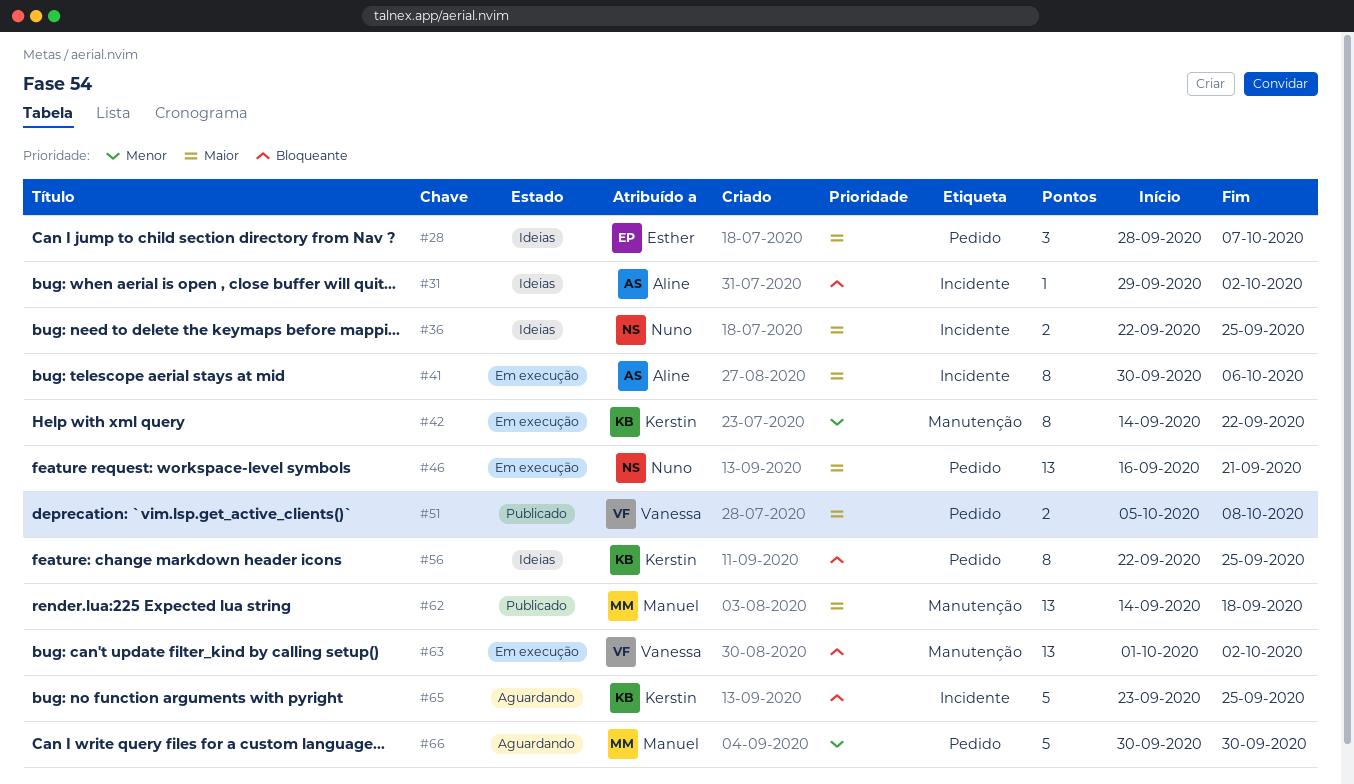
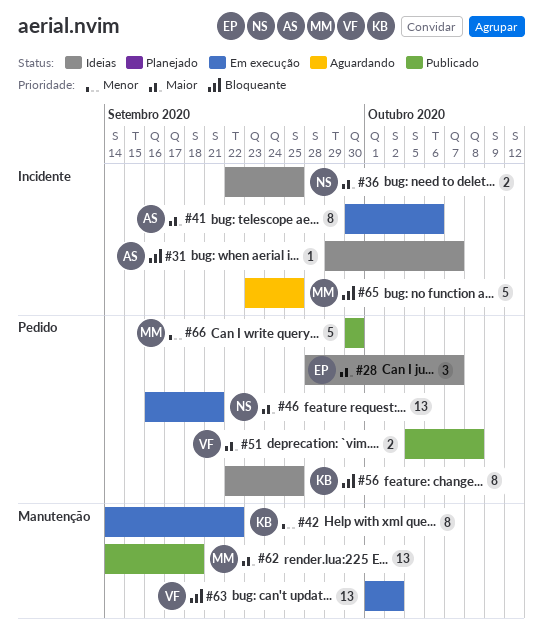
#31, due: Oct 2 -> Oct 7
#65, owner: Kerstin -> Manuel
#66, status: Aguardando -> Publicado

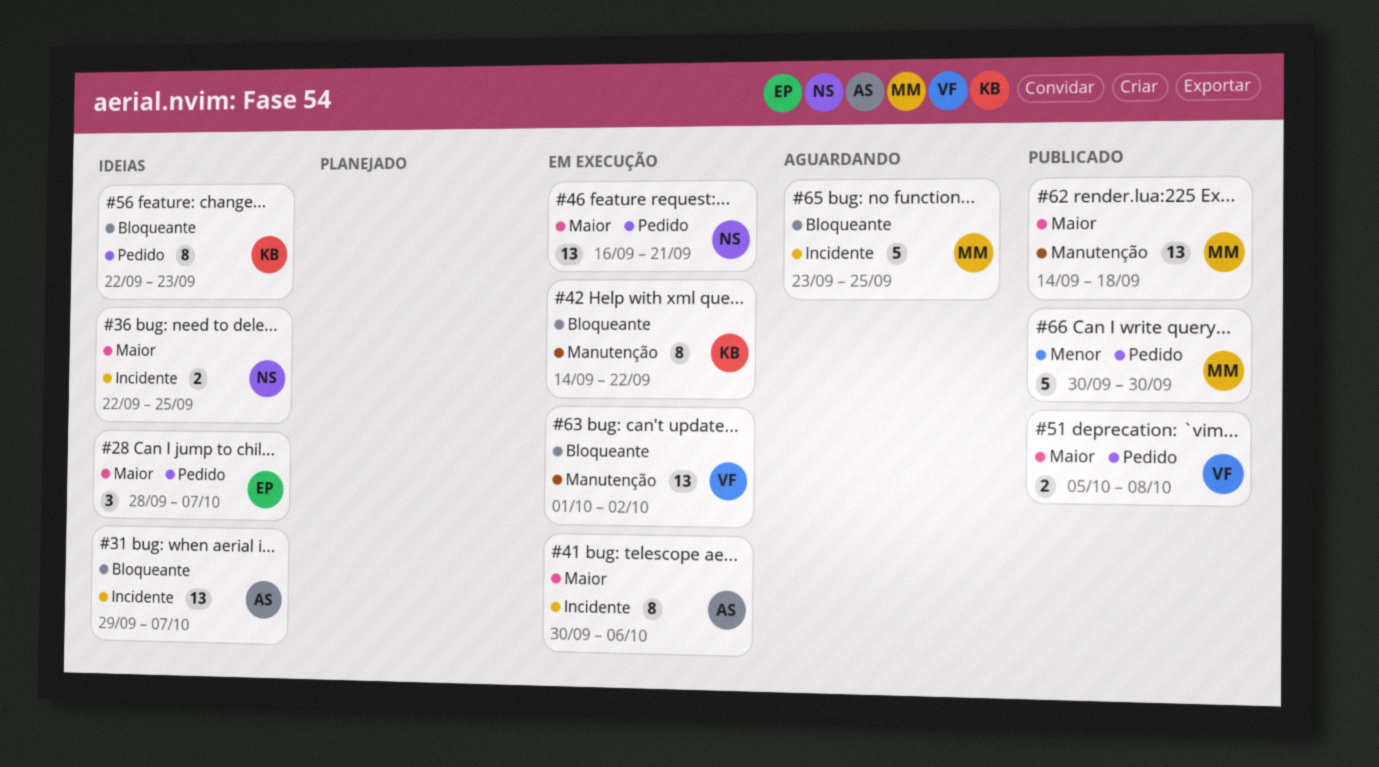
#31, estimate: 1 -> 13
#42, priority: Menor -> Bloqueante
#56, due: Sep 25 -> Sep 23

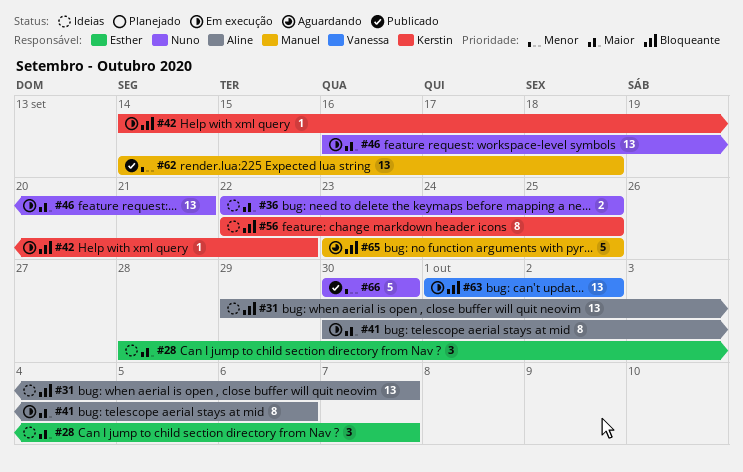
#42, estimate: 8 -> 1
#51: present -> none
#56, due: Sep 23 -> Sep 25
#62, priority: Maior -> Menor
#66, owner: Manuel -> Nuno

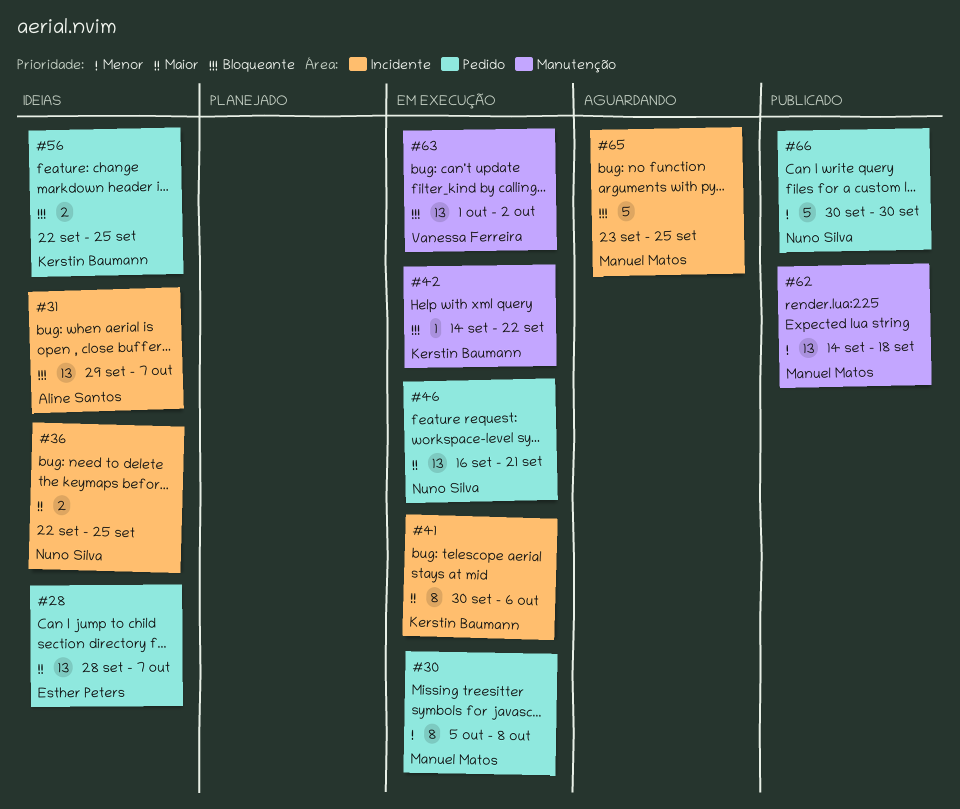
#28, estimate: 3 -> 13
#30: none -> present
#41, owner: Aline Santos -> Kerstin Baumann
#56, estimate: 8 -> 2

